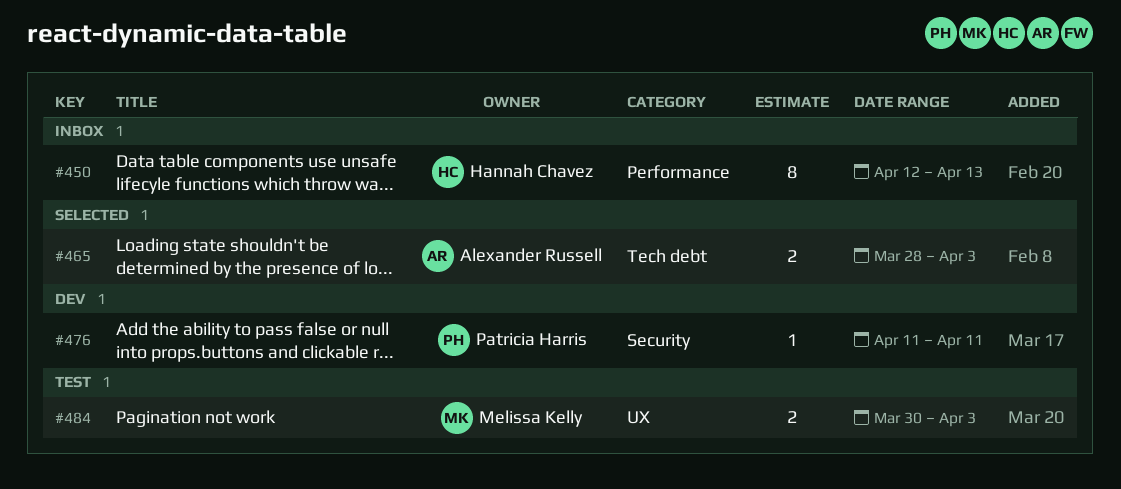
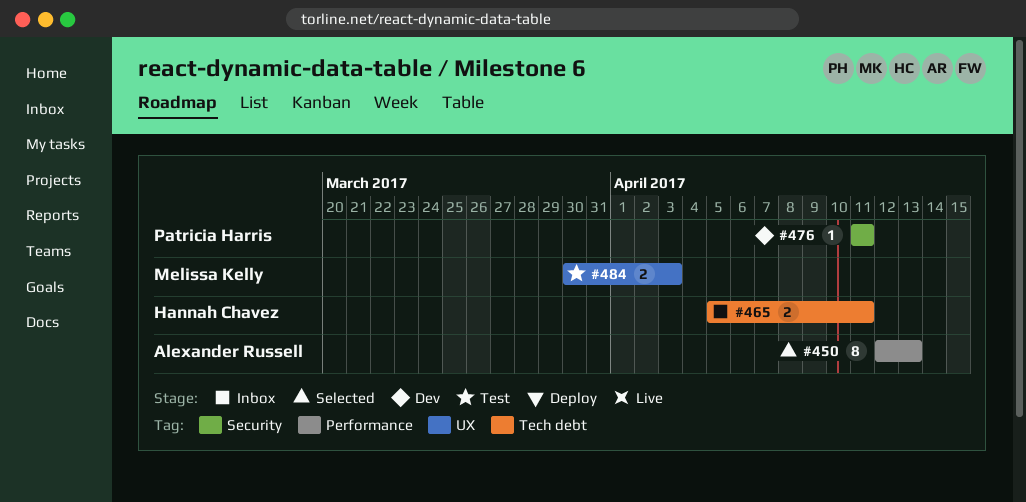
#450, status: Inbox -> Selected
#450, owner: Hannah Chavez -> Alexander Russell
#465, status: Selected -> Inbox
#465, owner: Alexander Russell -> Hannah Chavez
#465, start: Mar 28 -> Apr 5
#465, due: Apr 3 -> Apr 11

